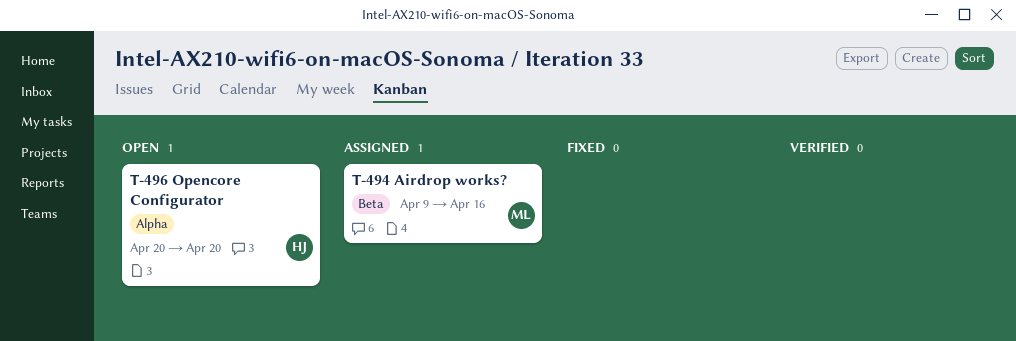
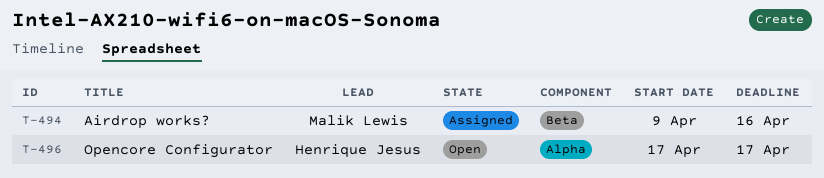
T-496, start: Apr 20 -> Apr 17
T-496, due: Apr 20 -> Apr 17

